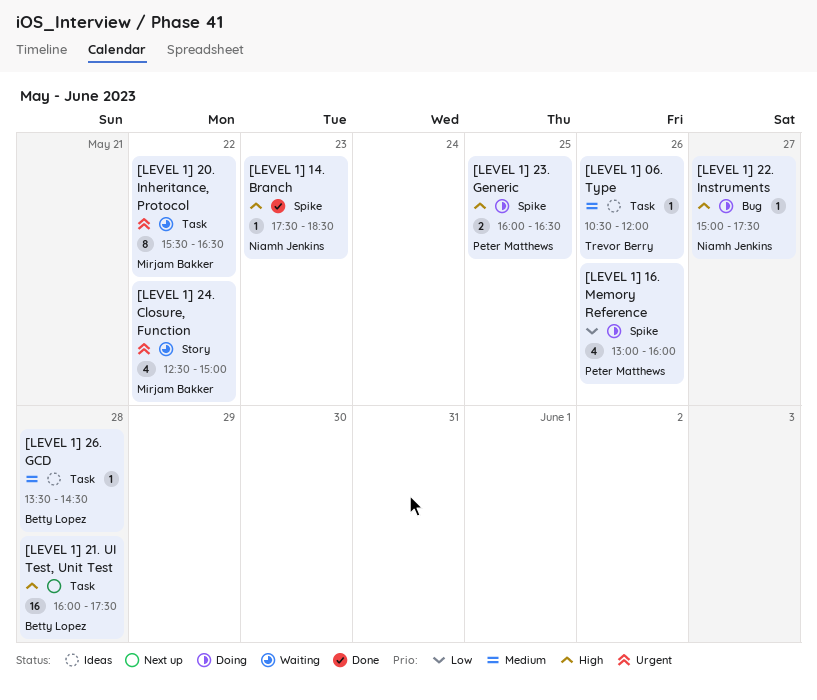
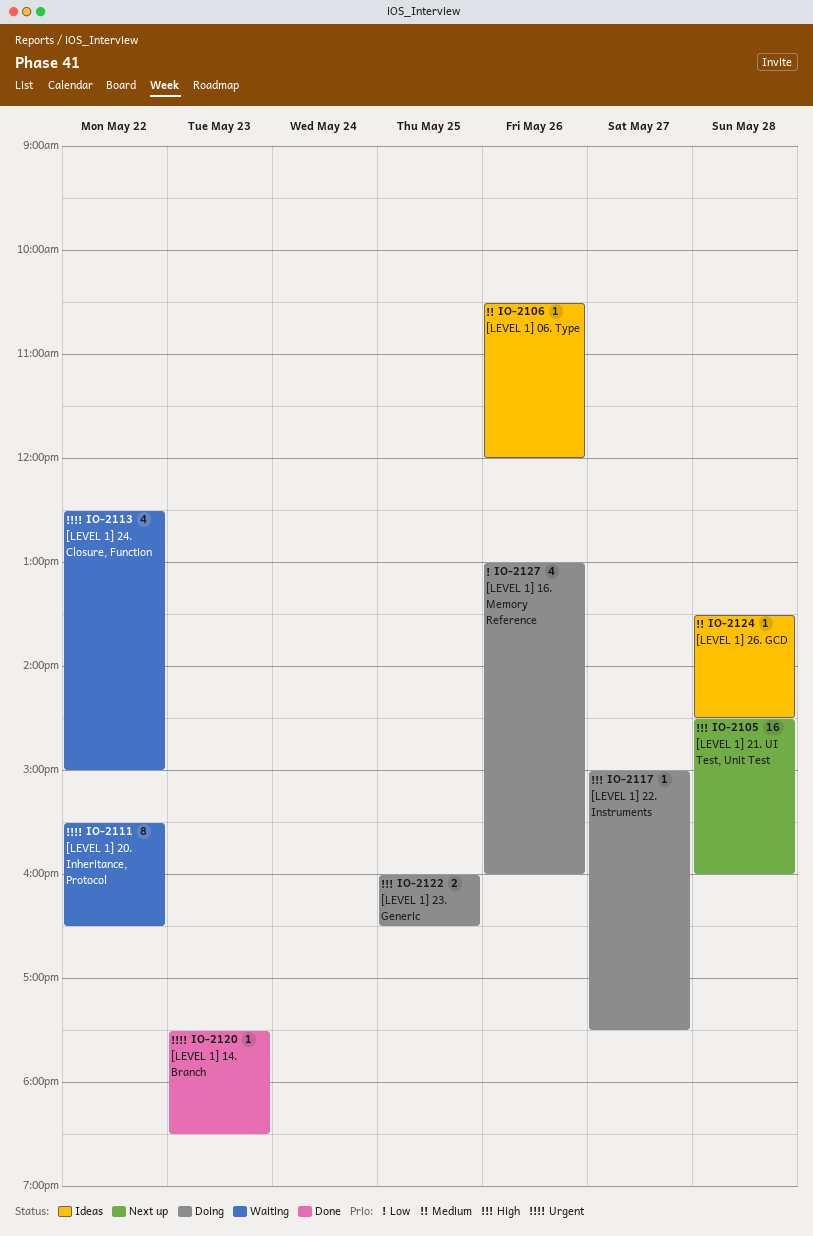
[LEVEL 1] 14. Branch, priority: High -> Urgent
[LEVEL 1] 21. UI Test, Unit Test, begins: 16:00 -> 14:30
[LEVEL 1] 21. UI Test, Unit Test, ends: 17:30 -> 16:00

